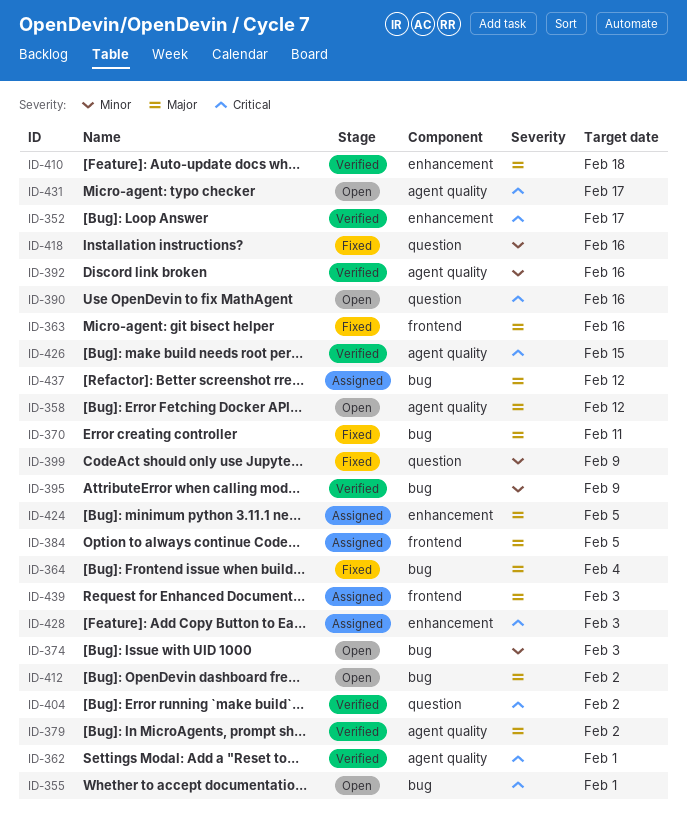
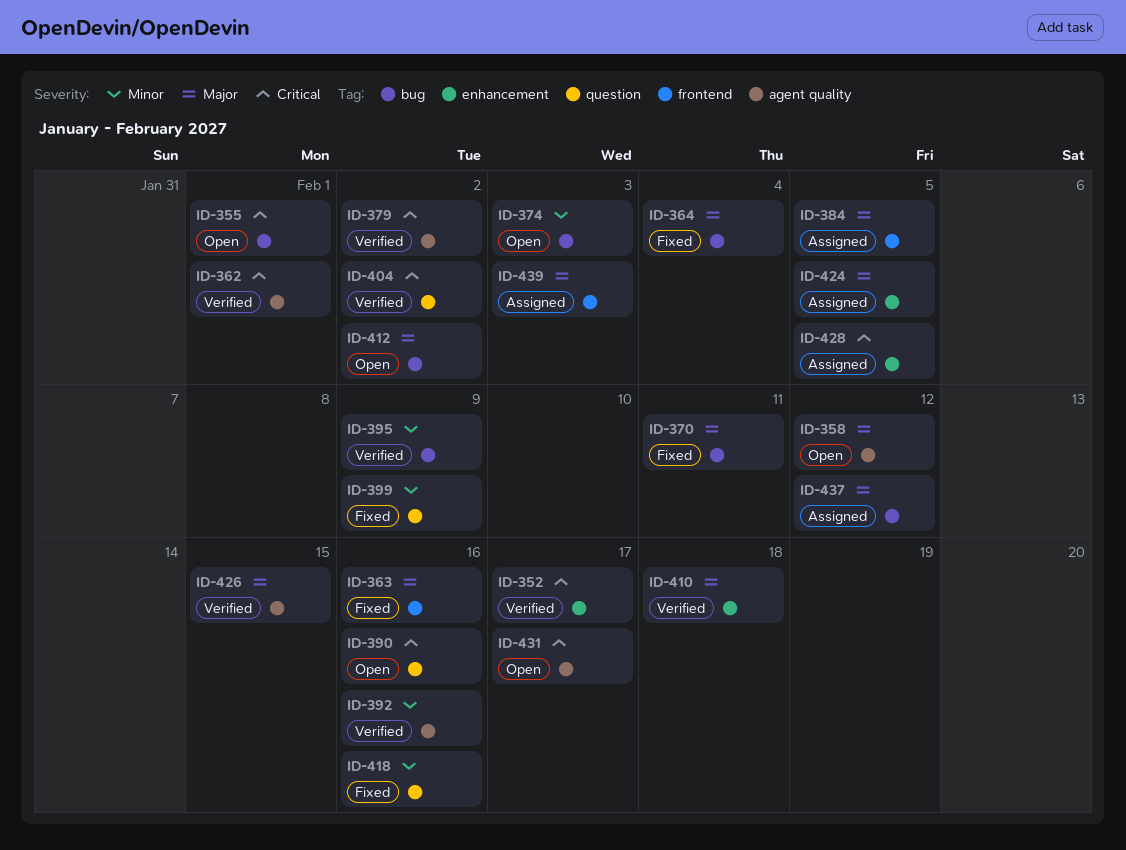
ID-379, priority: Major -> Critical
ID-426, priority: Critical -> Major
ID-428, due: Feb 3 -> Feb 5

